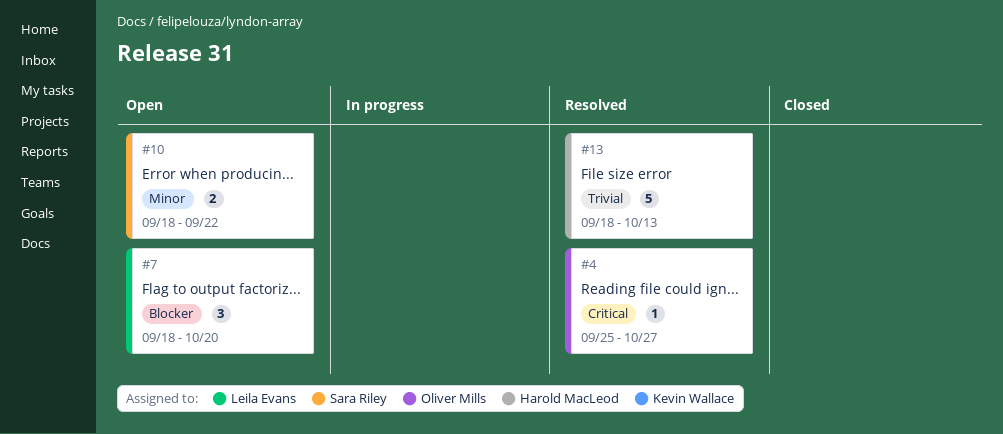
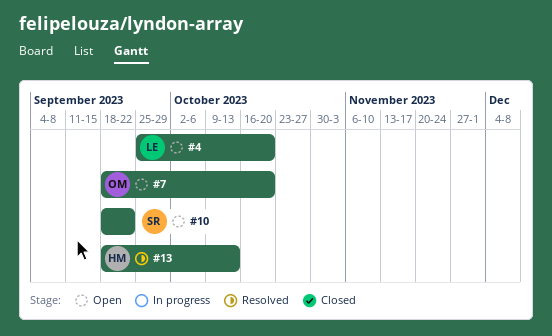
#4, status: Resolved -> Open
#4, owner: Oliver Mills -> Leila Evans
#4, due: Oct 27 -> Oct 20
#7, owner: Leila Evans -> Oliver Mills

